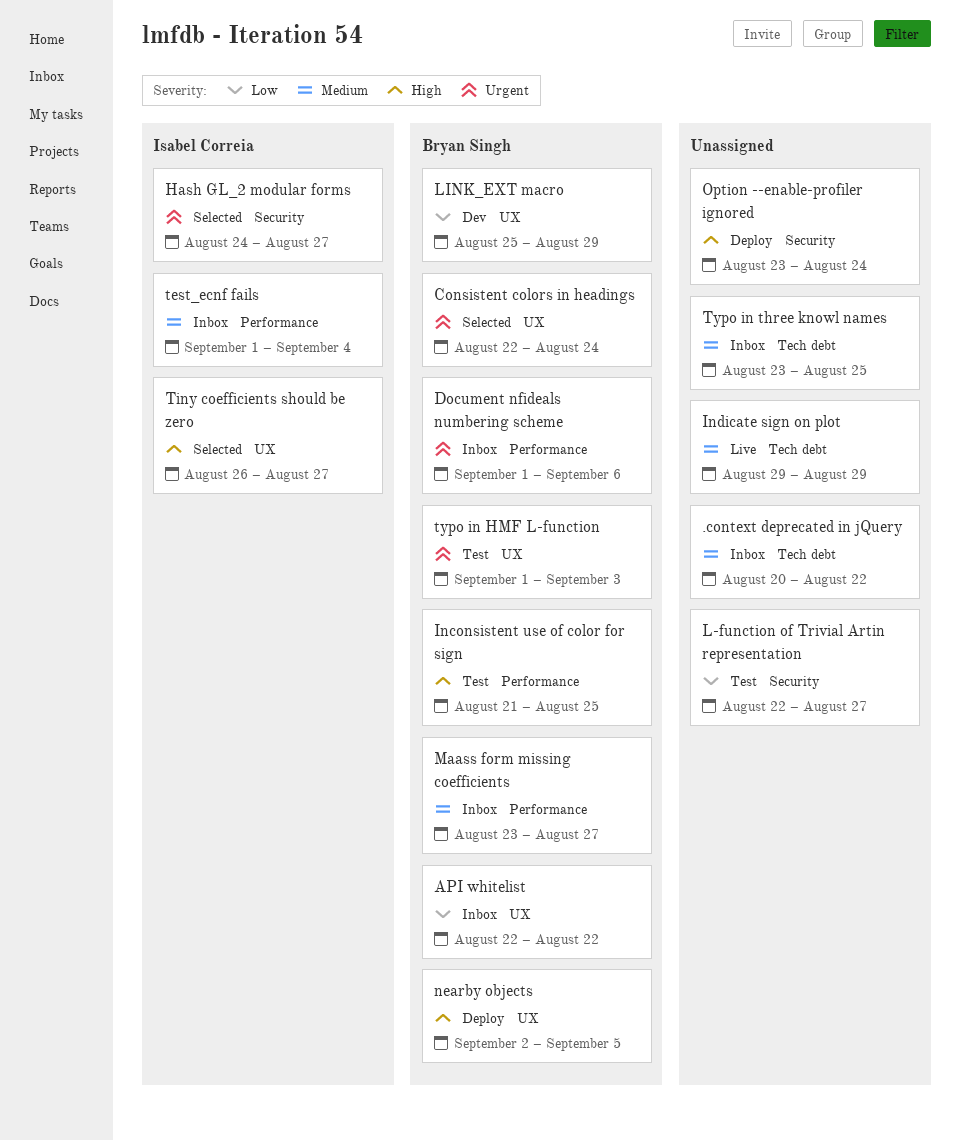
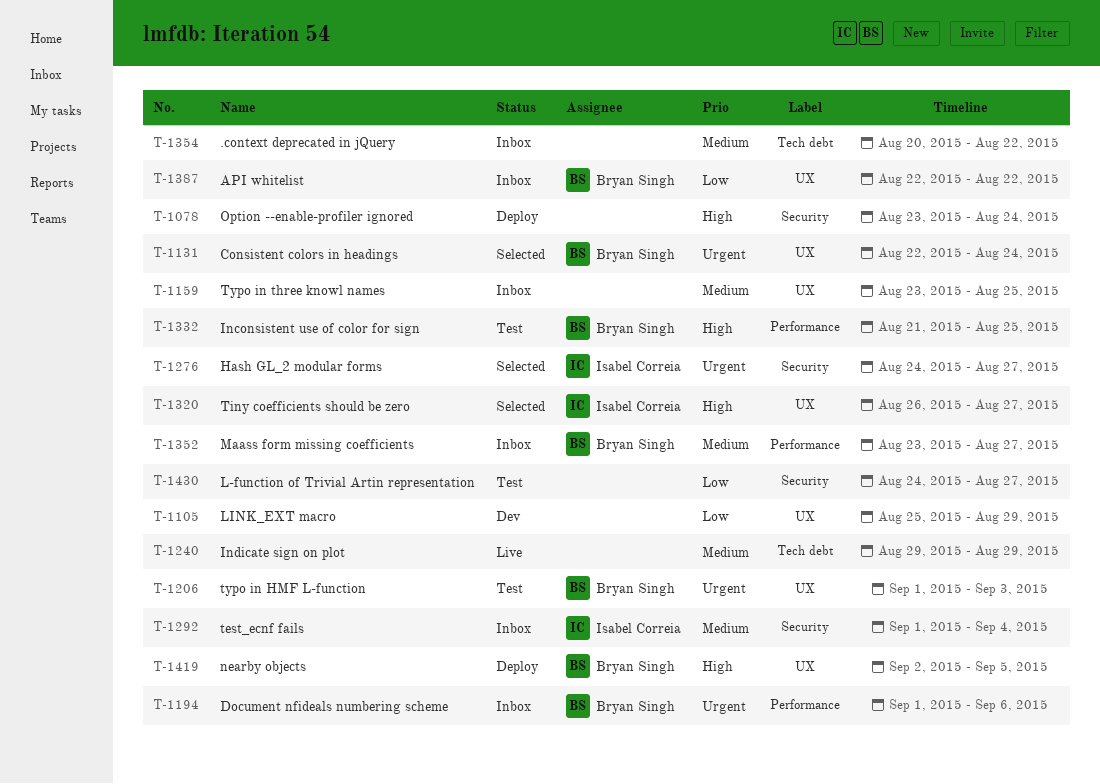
L-function of Trivial Artin representation, start: Aug 22 -> Aug 24
LINK_EXT macro, owner: Bryan Singh -> none
test_ecnf fails, label: Performance -> Security
Typo in three knowl names, label: Tech debt -> UX

